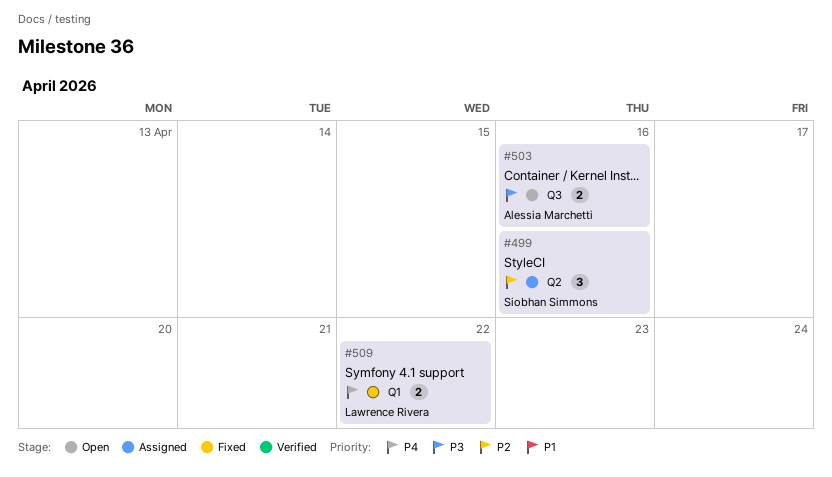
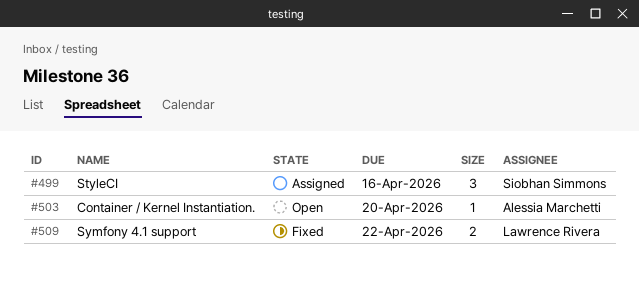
#503, estimate: 2 -> 1
#503, due: Apr 16 -> Apr 20

